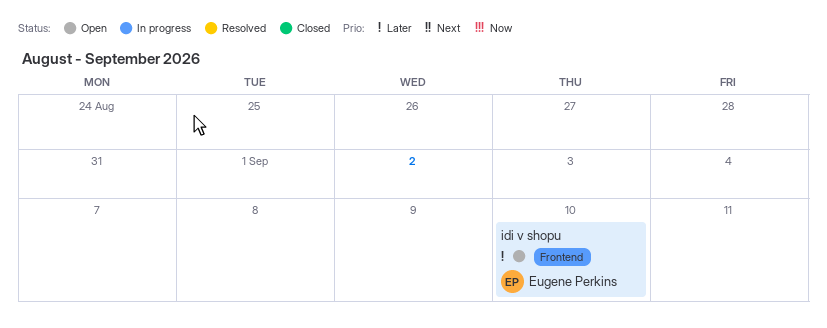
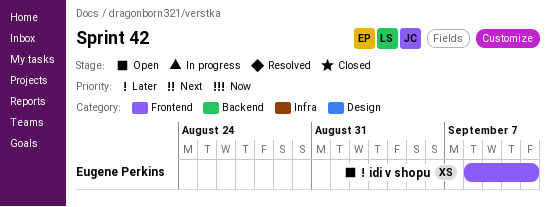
idi v shopu, due: Sep 10 -> Sep 11

